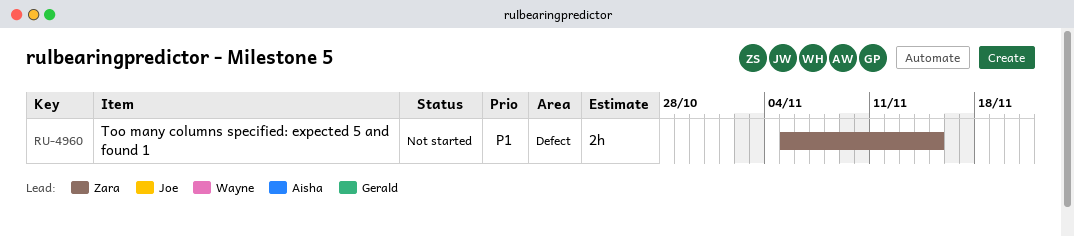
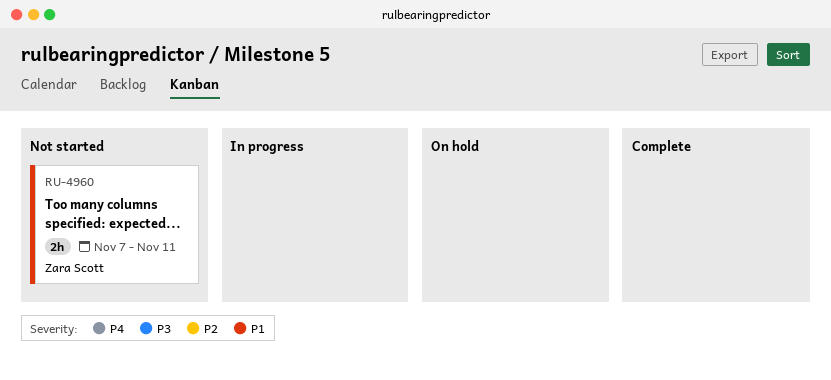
RU-4960, start: Nov 5 -> Nov 7
RU-4960, due: Nov 15 -> Nov 11

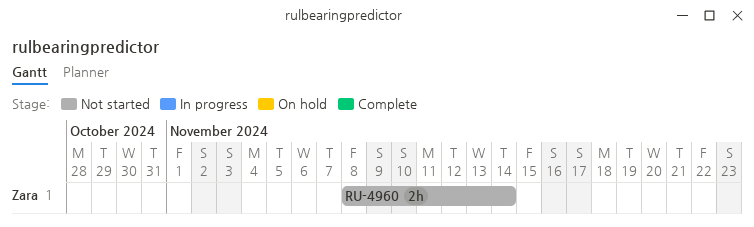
RU-4960, start: Nov 7 -> Nov 8
RU-4960, due: Nov 11 -> Nov 14

